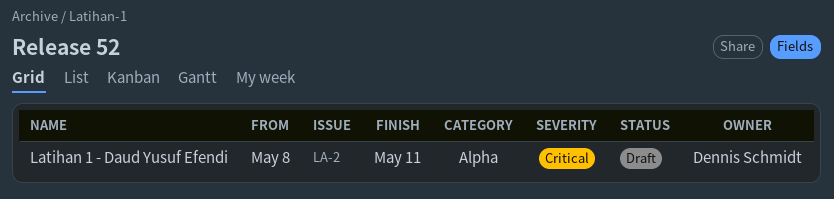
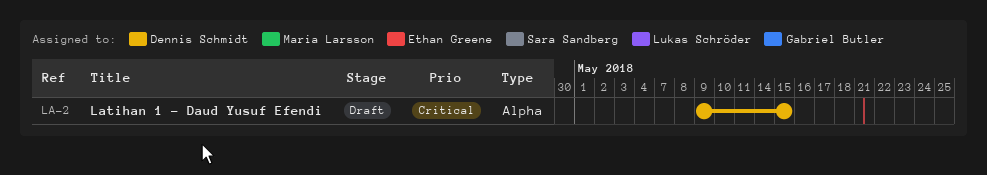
LA-2, start: May 8 -> May 9
LA-2, due: May 11 -> May 15

